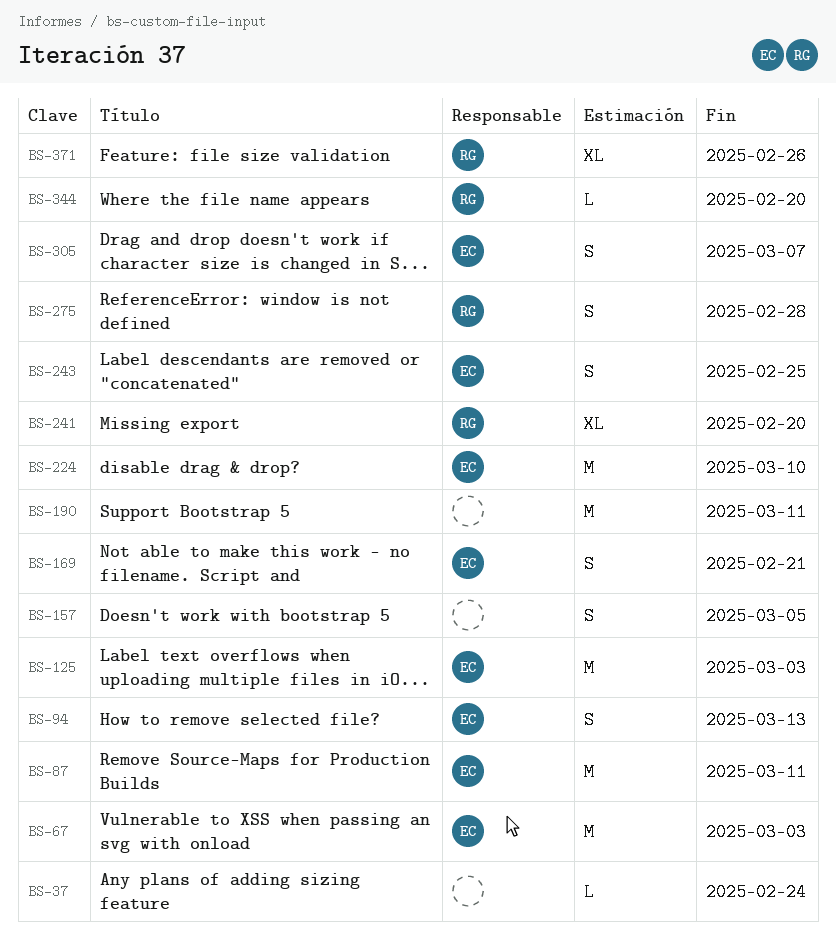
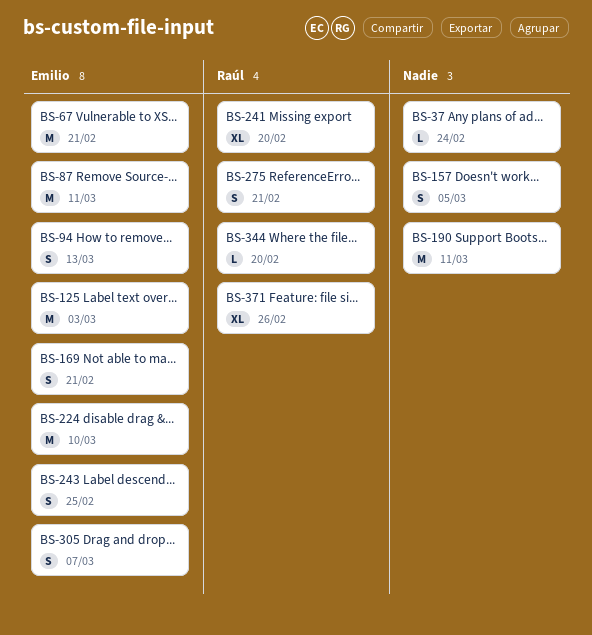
BS-67, due: Mar 3 -> Feb 21
BS-275, due: Feb 28 -> Feb 21

